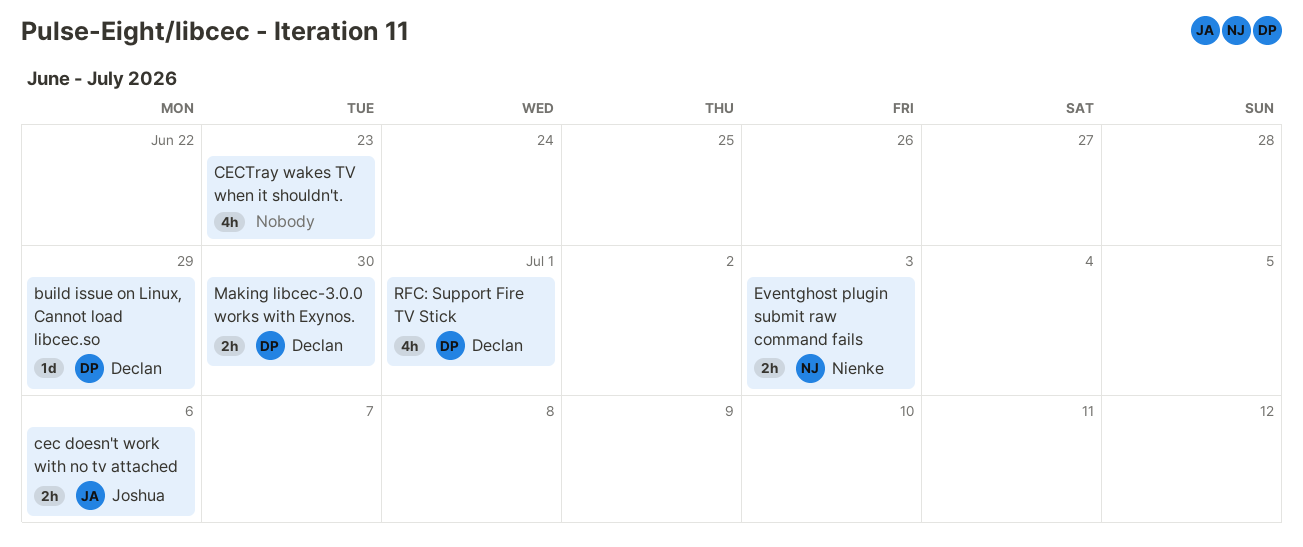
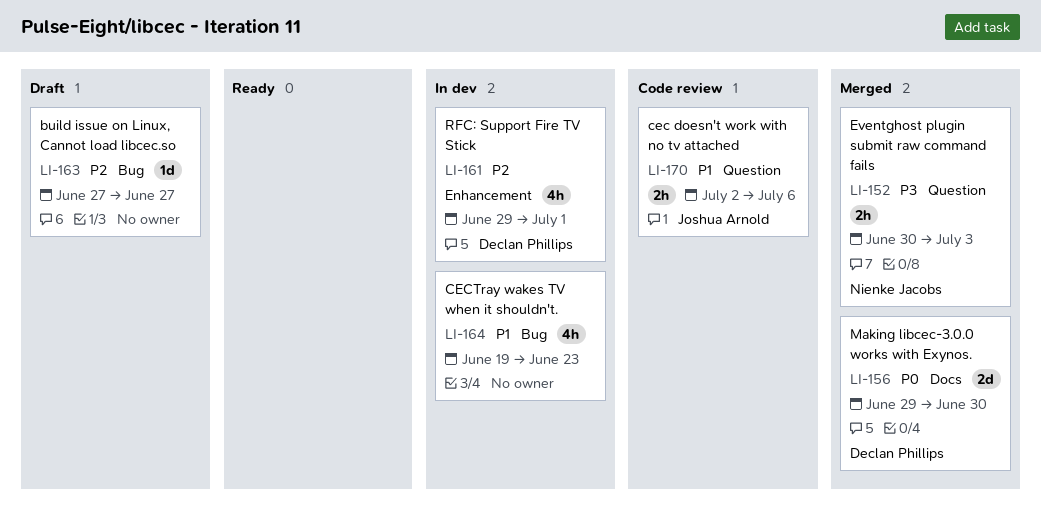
build issue on Linux, Cannot load libcec.so, owner: Declan Phillips -> none
build issue on Linux, Cannot load libcec.so, due: Jun 29 -> Jun 27
Making libcec-3.0.0 works with Exynos., estimate: 2h -> 2d

